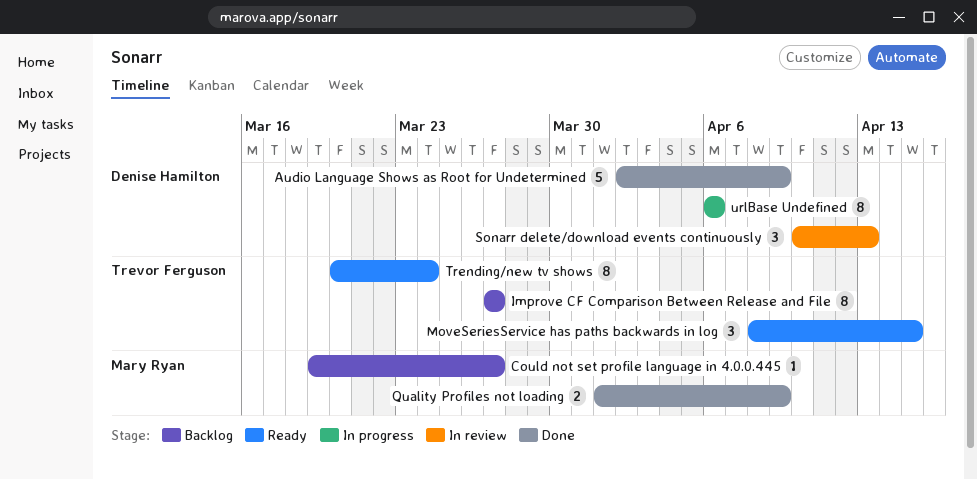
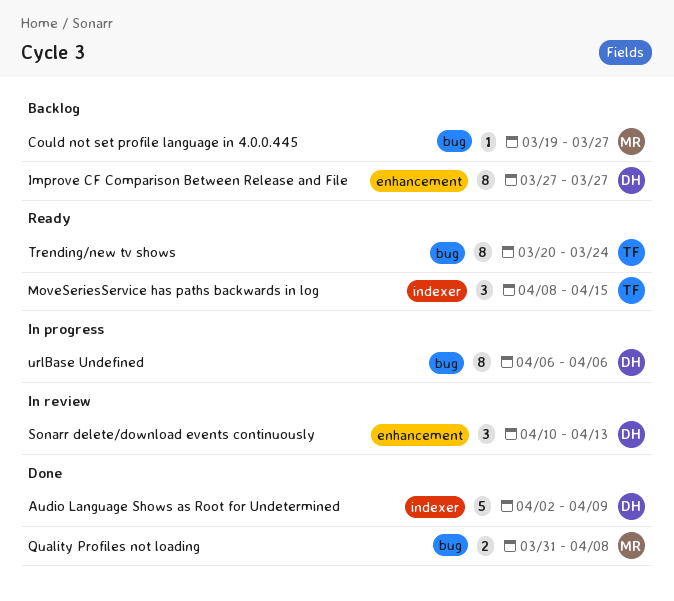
Improve CF Comparison Between Release and File, owner: Trevor Ferguson -> Denise Hamilton
Quality Profiles not loading, start: Apr 1 -> Mar 31
Quality Profiles not loading, due: Apr 9 -> Apr 8

